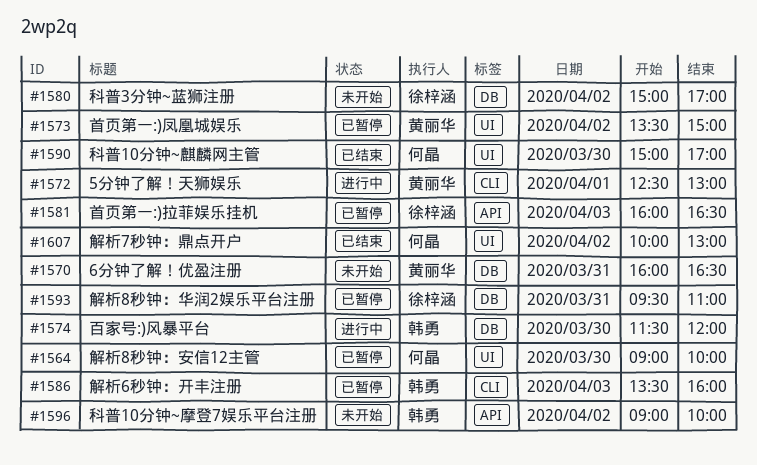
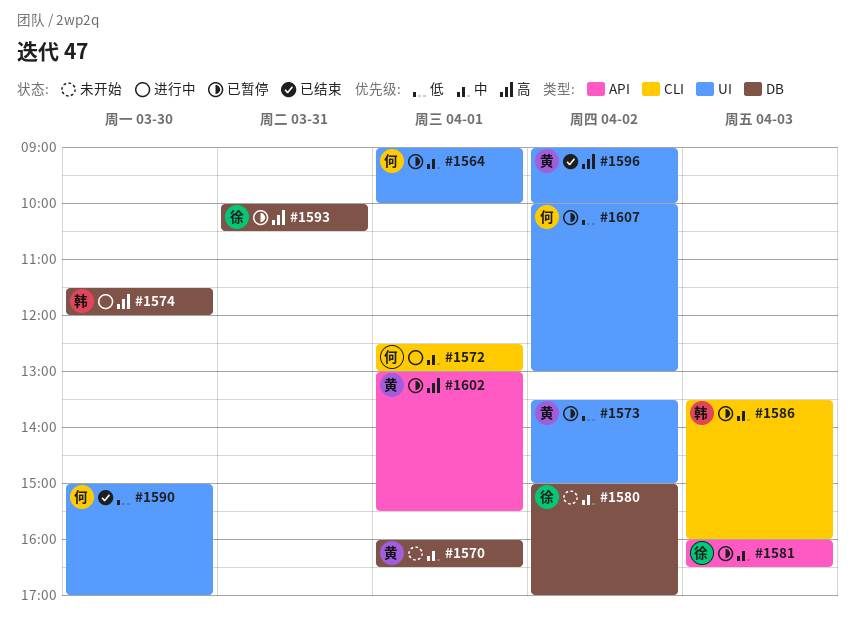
#1564, day: Mar 30 -> Apr 1
#1570, day: Mar 31 -> Apr 1
#1572, owner: 黄丽华 -> 何晶
#1593, begins: 09:30 -> 10:00
#1593, ends: 11:00 -> 10:30
#1596, status: 未开始 -> 已结束
#1596, owner: 韩勇 -> 黄丽华
#1596, label: API -> UI
#1602: none -> present
#1607, status: 已结束 -> 已暂停

